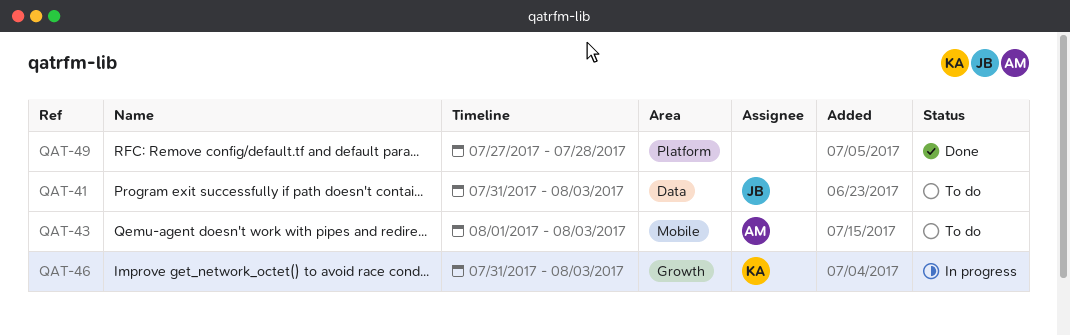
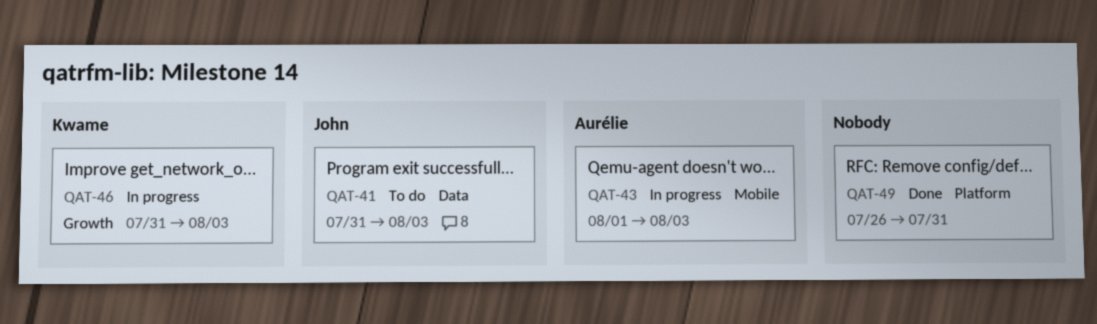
QAT-43, status: To do -> In progress
QAT-49, start: Jul 27 -> Jul 26
QAT-49, due: Jul 28 -> Jul 31

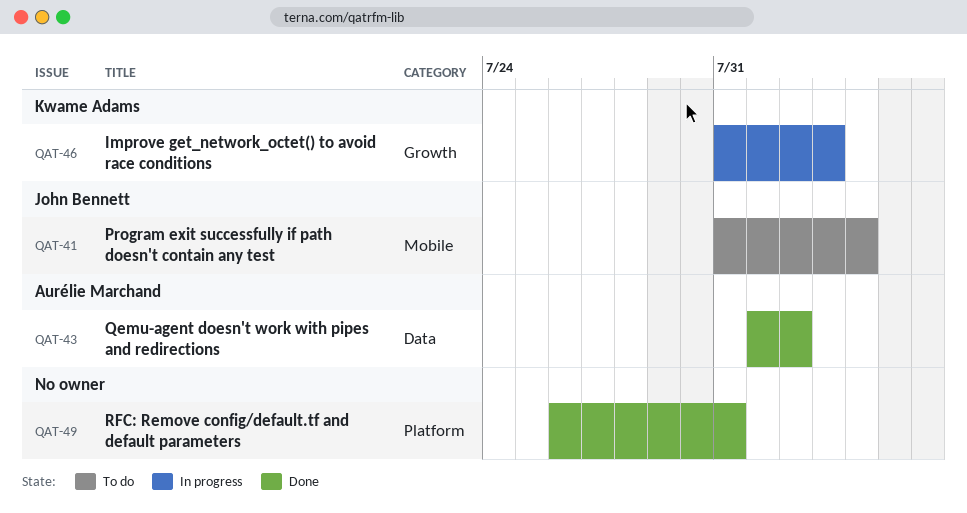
QAT-41, label: Data -> Mobile
QAT-41, due: Aug 3 -> Aug 4
QAT-43, status: In progress -> Done
QAT-43, label: Mobile -> Data
QAT-43, due: Aug 3 -> Aug 2

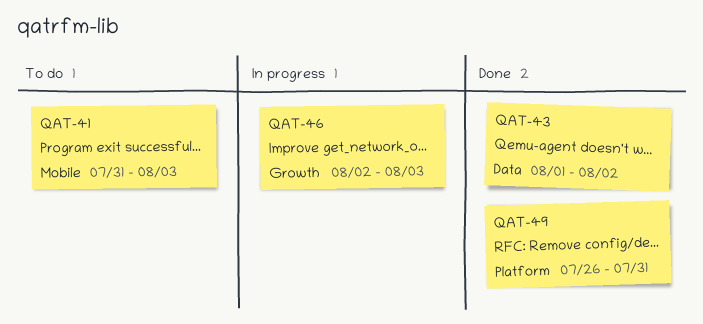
QAT-41, due: Aug 4 -> Aug 3
QAT-46, start: Jul 31 -> Aug 2

